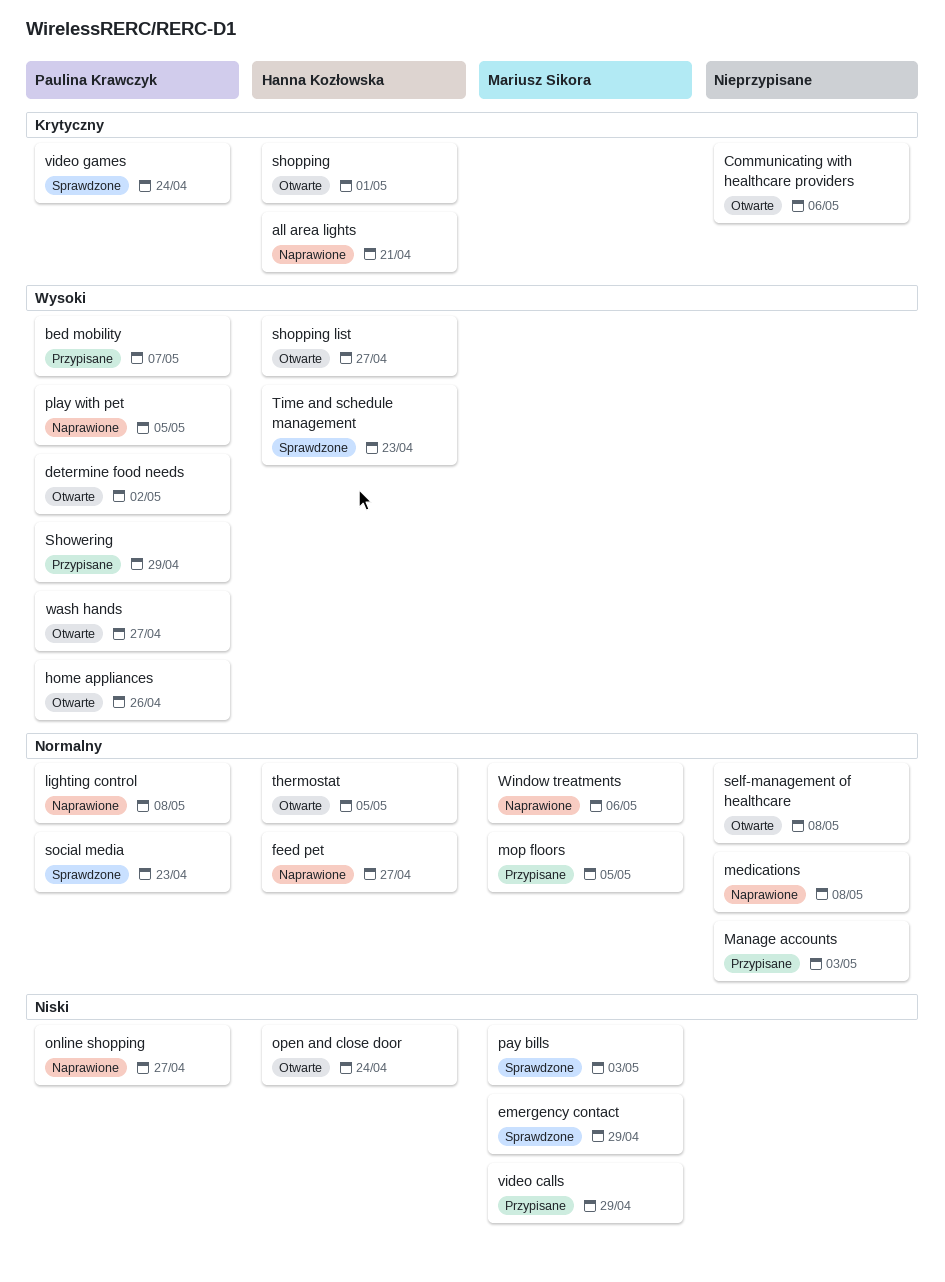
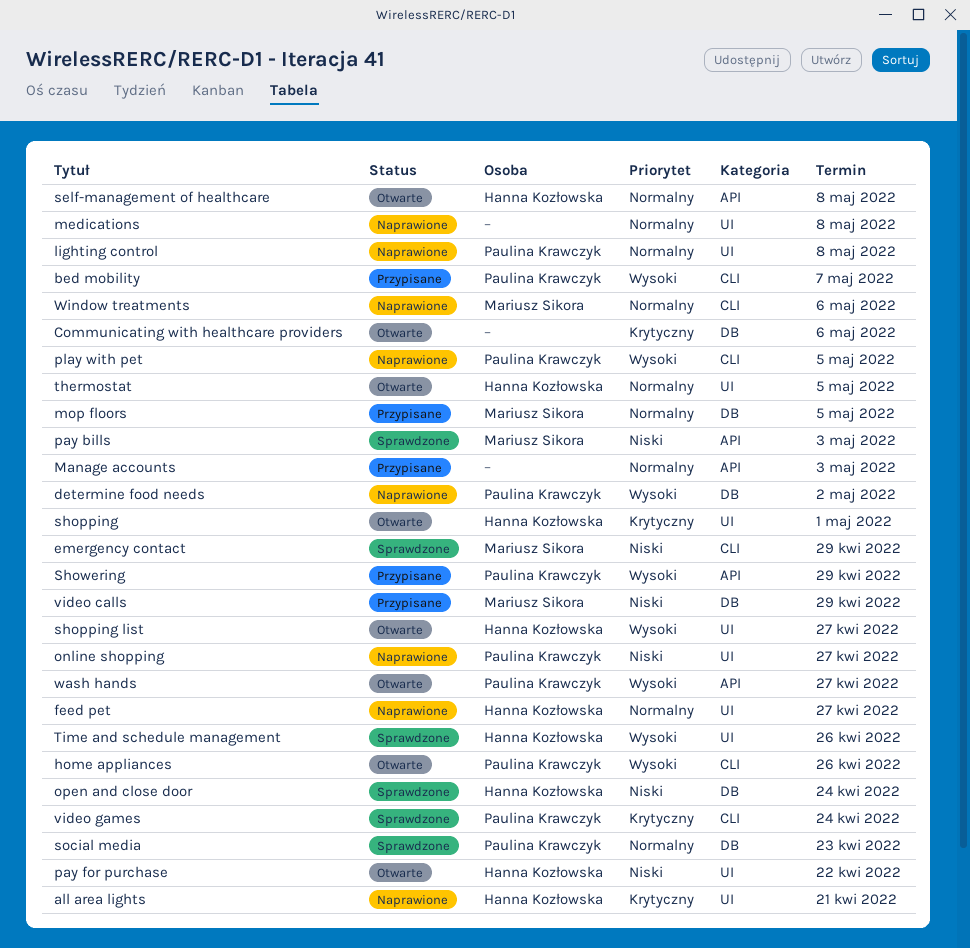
determine food needs, status: Otwarte -> Naprawione
open and close door, status: Otwarte -> Sprawdzone
pay for purchase: none -> present
self-management of healthcare, owner: none -> Hanna Kozłowska
Time and schedule management, due: Apr 23 -> Apr 26

